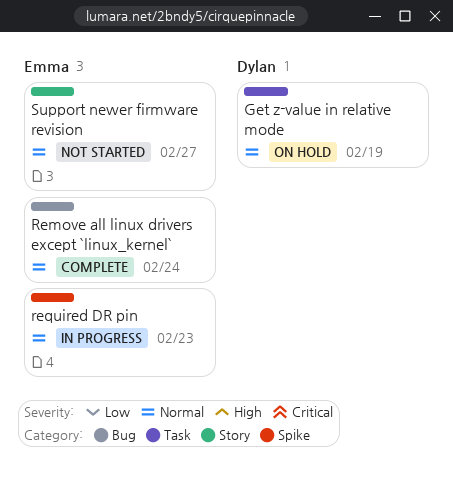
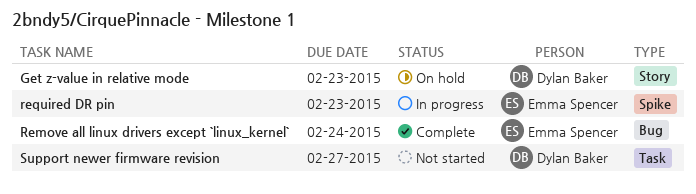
Get z-value in relative mode, label: Task -> Story
Get z-value in relative mode, due: Feb 19 -> Feb 23
Support newer firmware revision, owner: Emma Spencer -> Dylan Baker
Support newer firmware revision, label: Story -> Task

